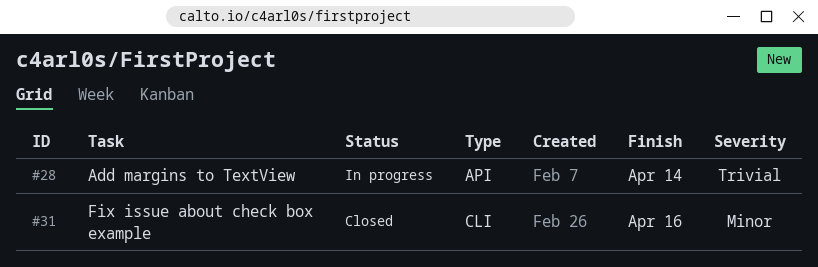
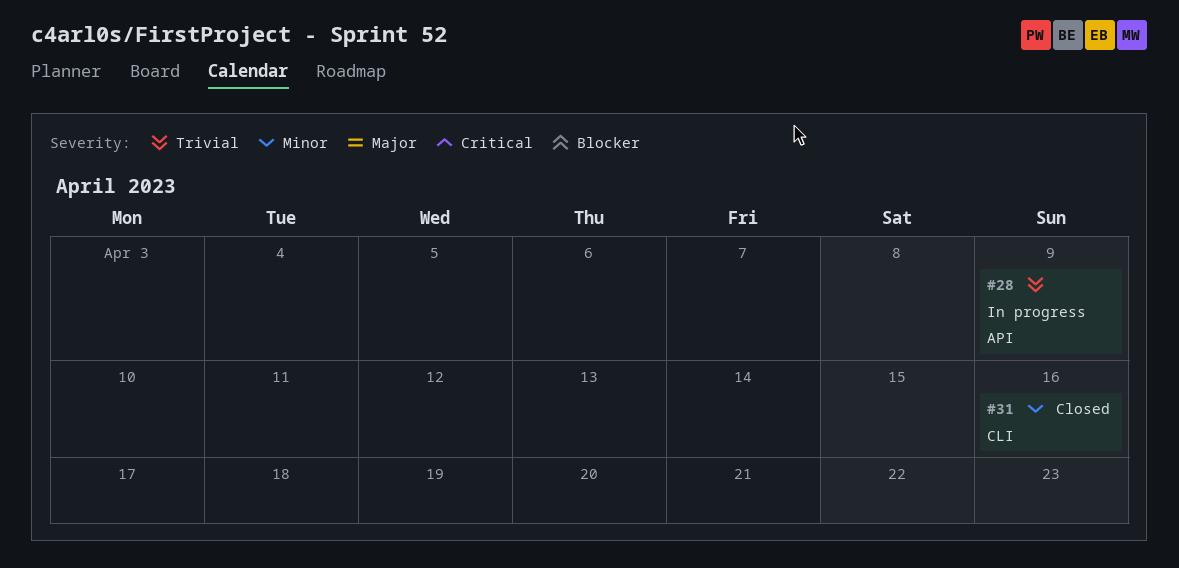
#28, due: Apr 14 -> Apr 9

